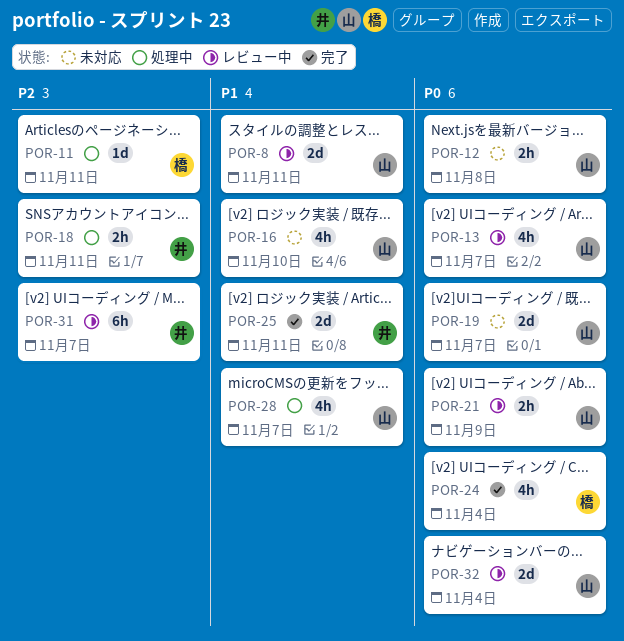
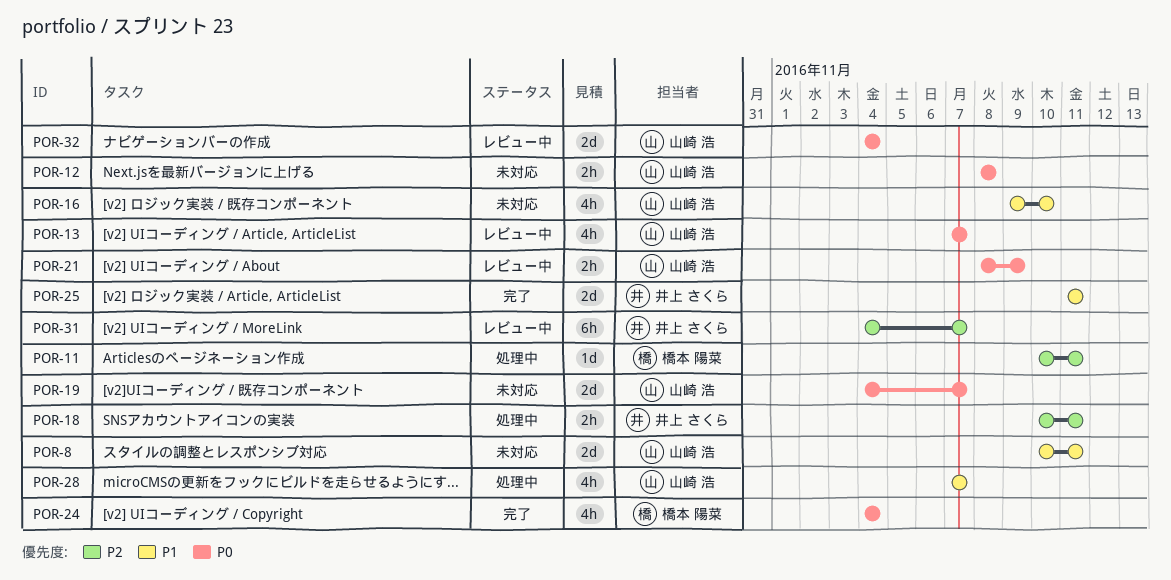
POR-8, status: レビュー中 -> 未対応

